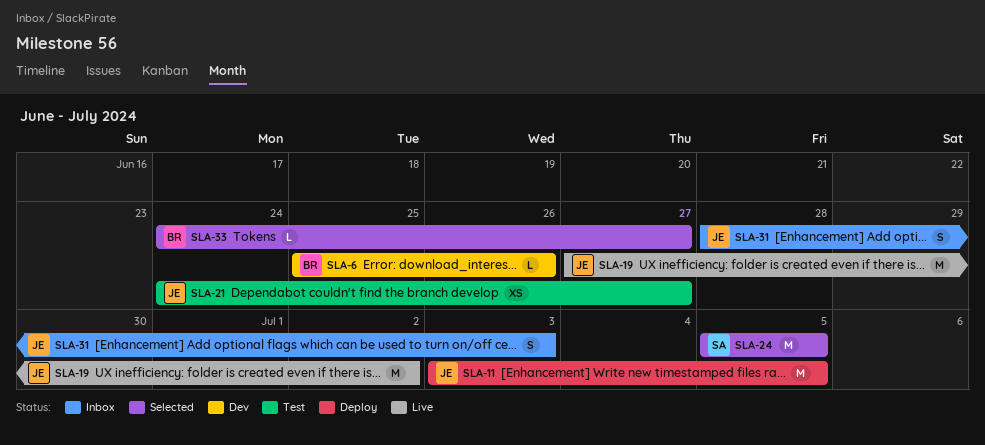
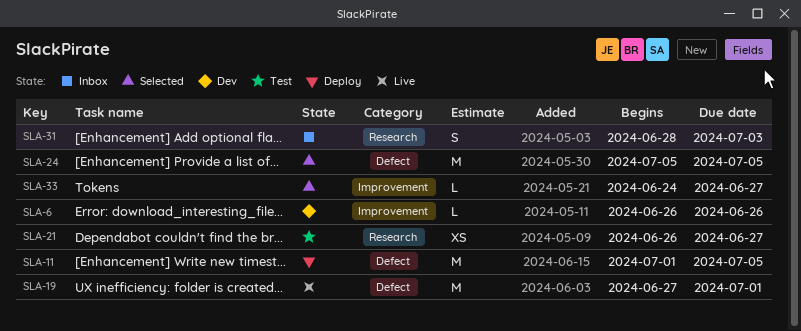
SLA-6, start: Jun 25 -> Jun 26
SLA-11, start: Jul 3 -> Jul 1
SLA-19, due: Jul 2 -> Jul 1
SLA-21, start: Jun 24 -> Jun 26

